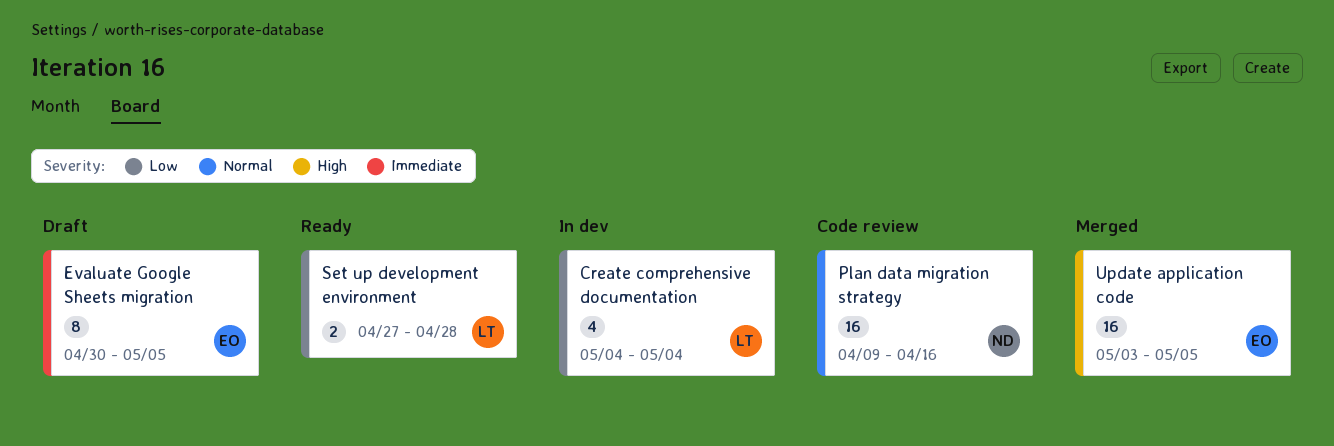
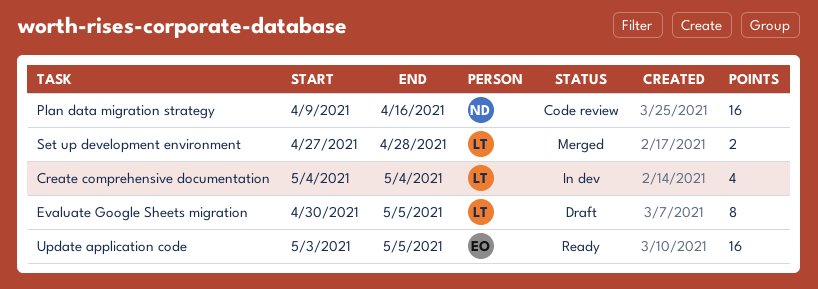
Evaluate Google Sheets migration, owner: EO -> LT
Set up development environment, status: Ready -> Merged
Update application code, status: Merged -> Ready

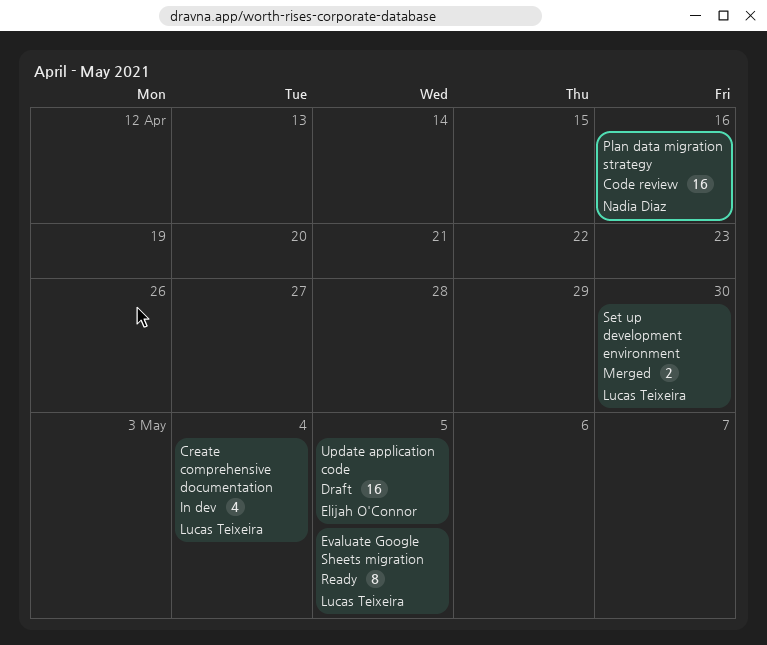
Evaluate Google Sheets migration, status: Draft -> Ready
Set up development environment, due: Apr 28 -> Apr 30
Update application code, status: Ready -> Draft

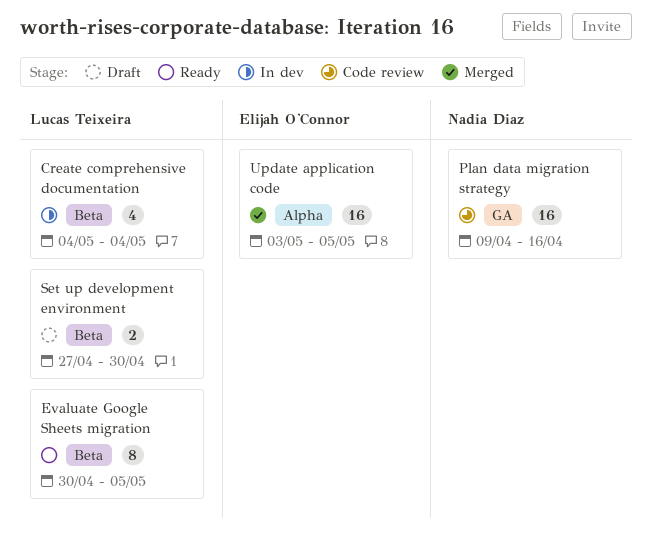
Set up development environment, status: Merged -> Draft
Update application code, status: Draft -> Merged

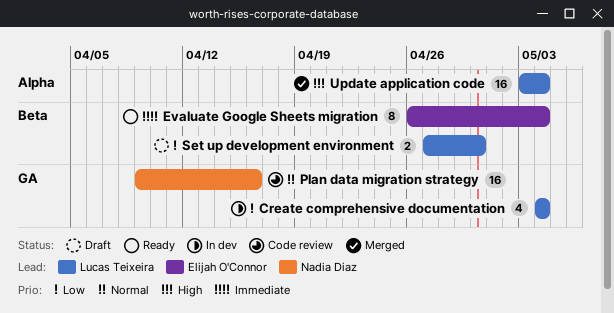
Create comprehensive documentation, label: Beta -> GA
Evaluate Google Sheets migration, owner: Lucas Teixeira -> Elijah O'Connor
Evaluate Google Sheets migration, start: Apr 30 -> Apr 26
Evaluate Google Sheets migration, due: May 5 -> May 4
Update application code, owner: Elijah O'Connor -> Lucas Teixeira
Update application code, due: May 5 -> May 4

